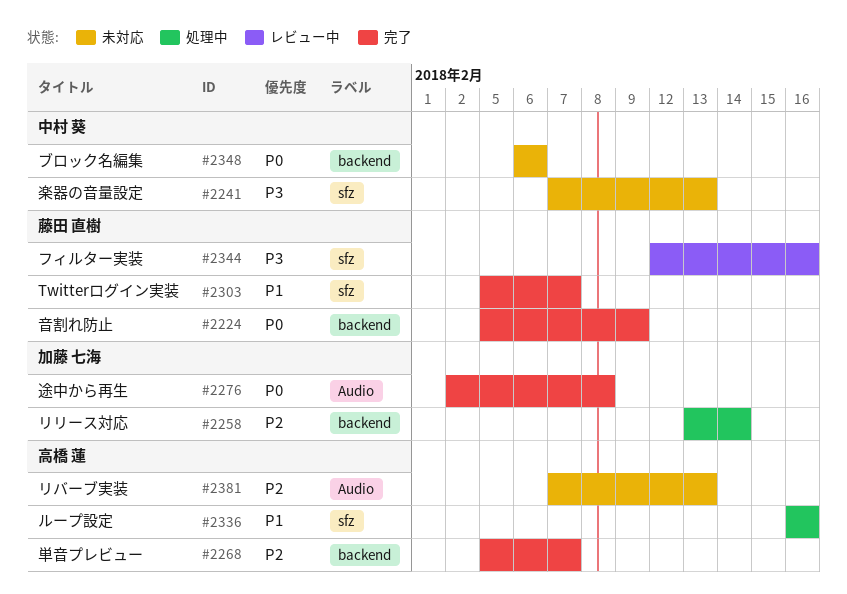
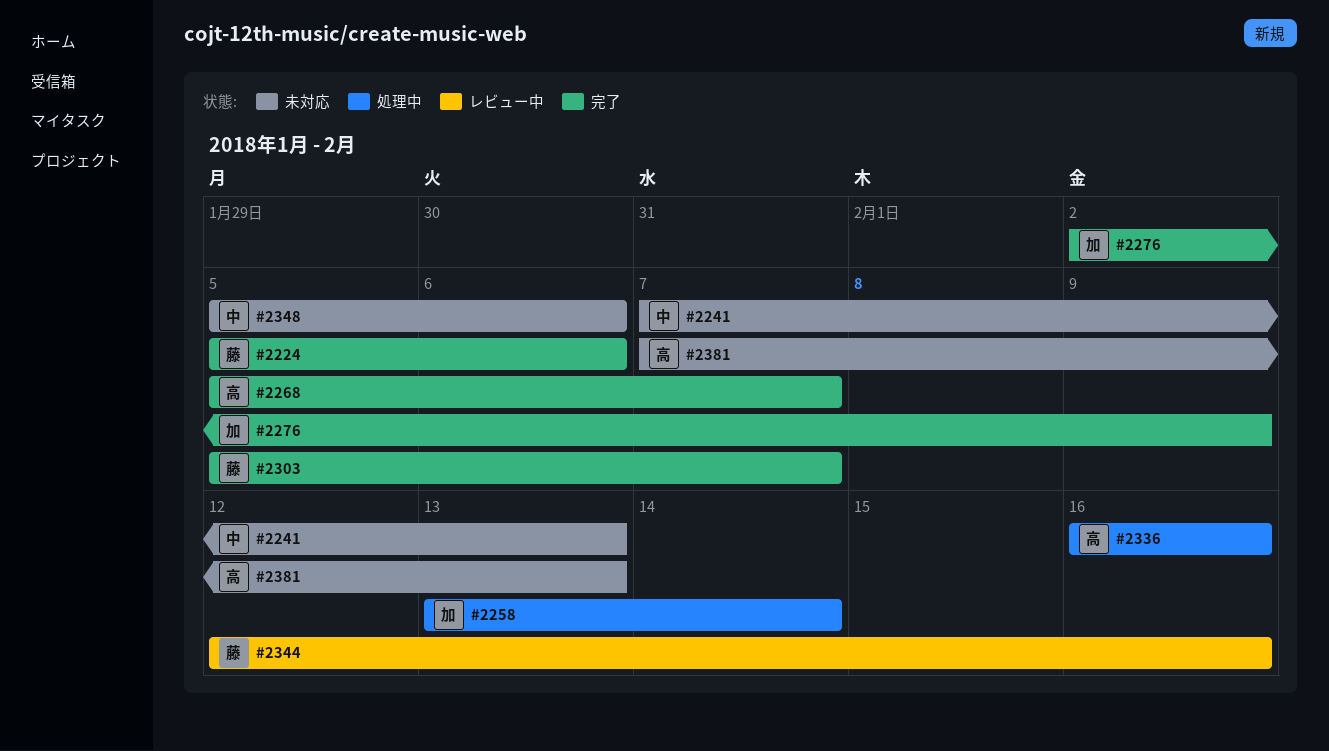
#2224, due: Feb 9 -> Feb 6
#2276, due: Feb 8 -> Feb 9
#2348, start: Feb 6 -> Feb 5

